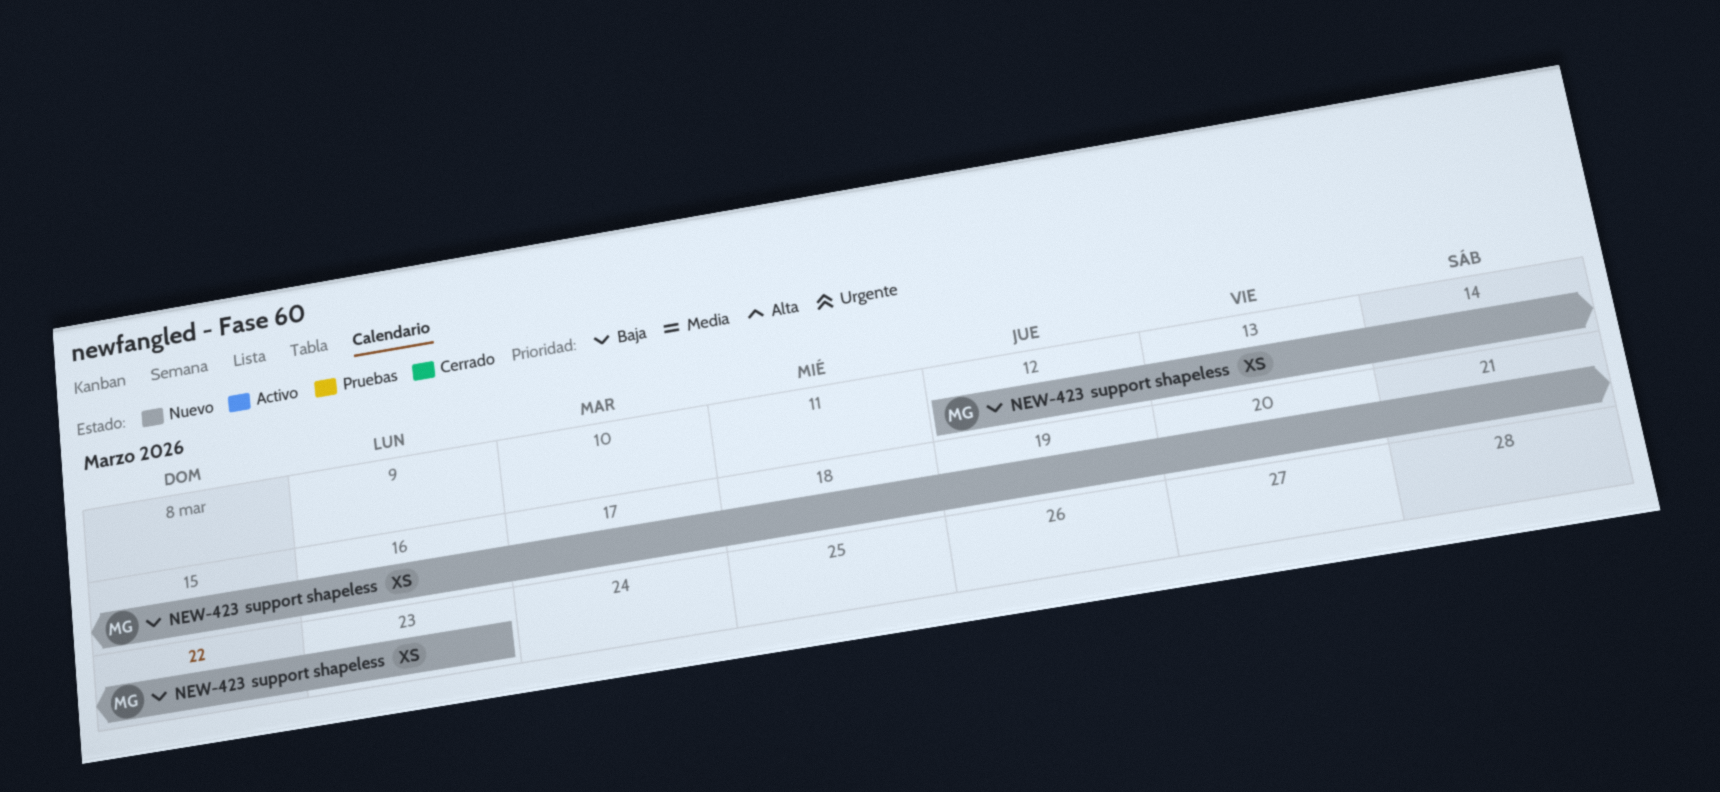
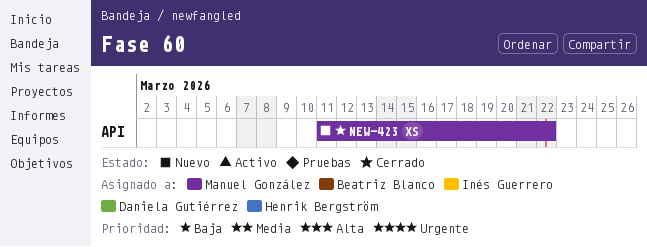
NEW-423, start: Mar 12 -> Mar 11
NEW-423, due: Mar 23 -> Mar 22

